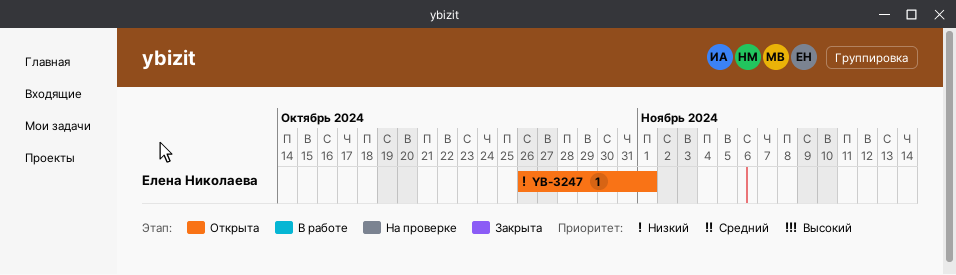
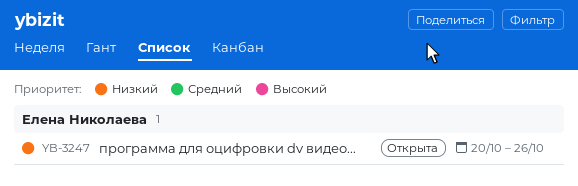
YB-3247, start: Oct 26 -> Oct 20
YB-3247, due: Nov 1 -> Oct 26

